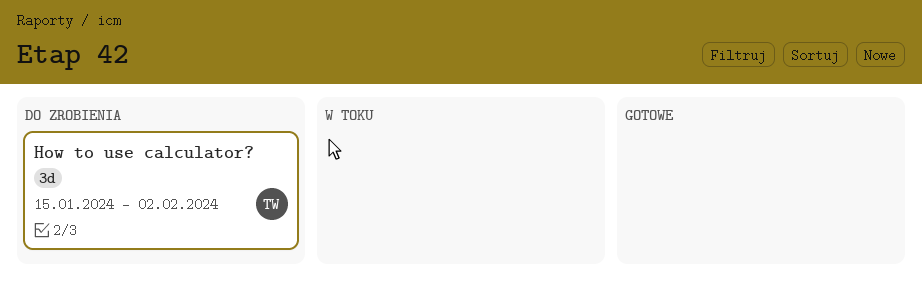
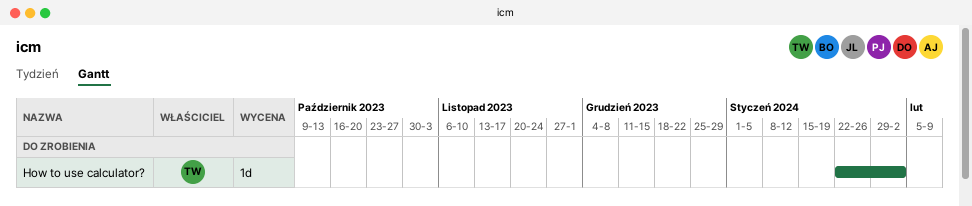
How to use calculator?, estimate: 3d -> 1d
How to use calculator?, start: Jan 15 -> Jan 22

